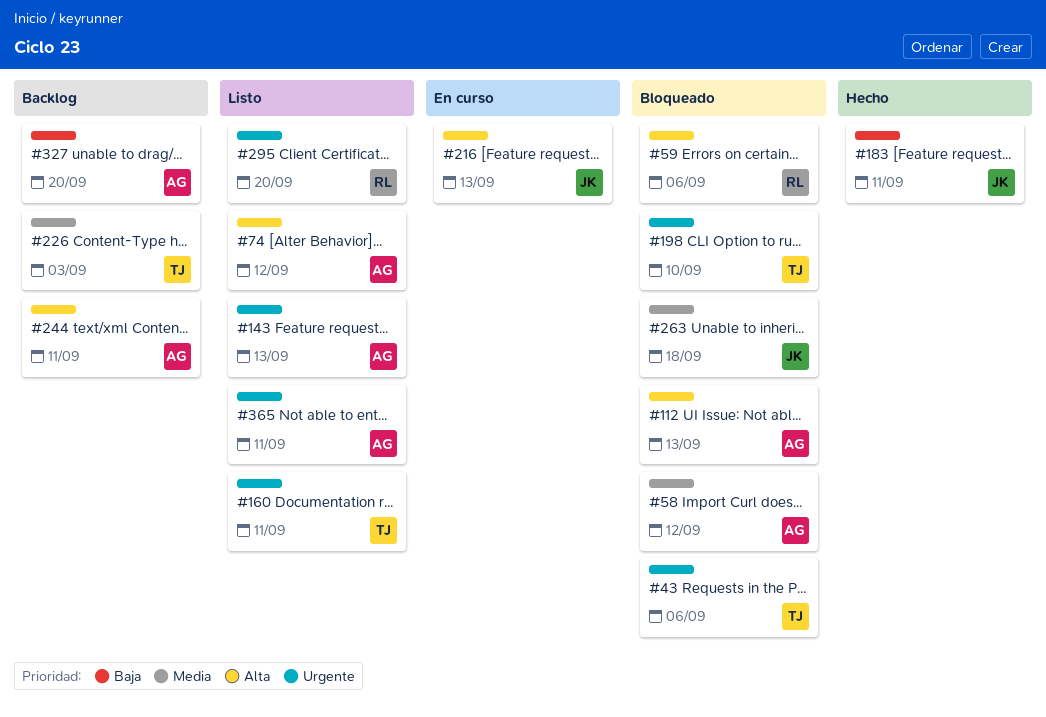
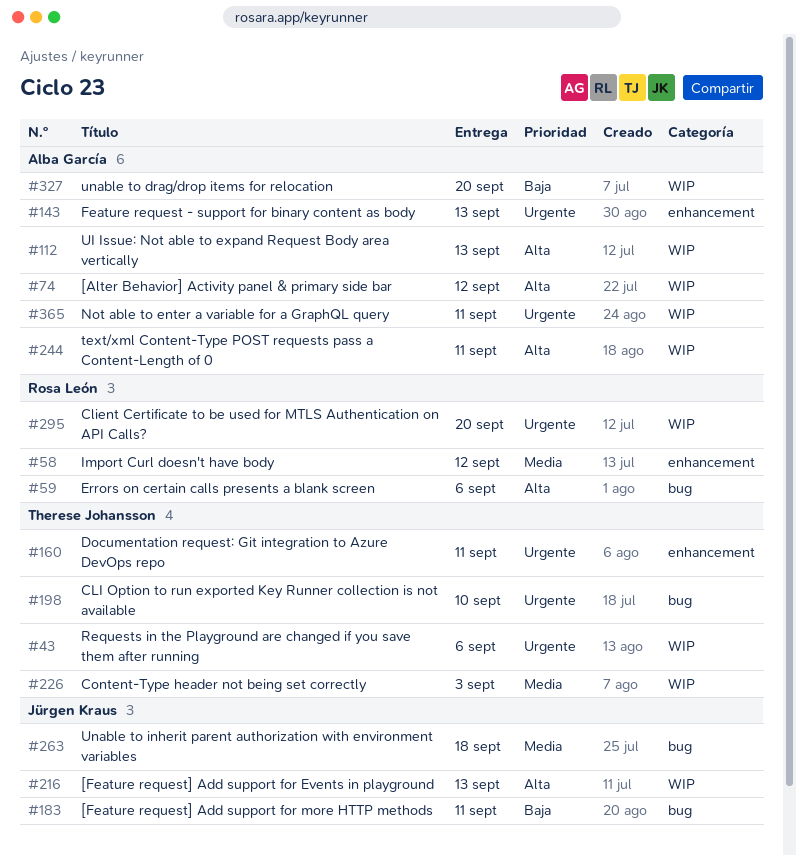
#58, owner: Alba García -> Rosa León

